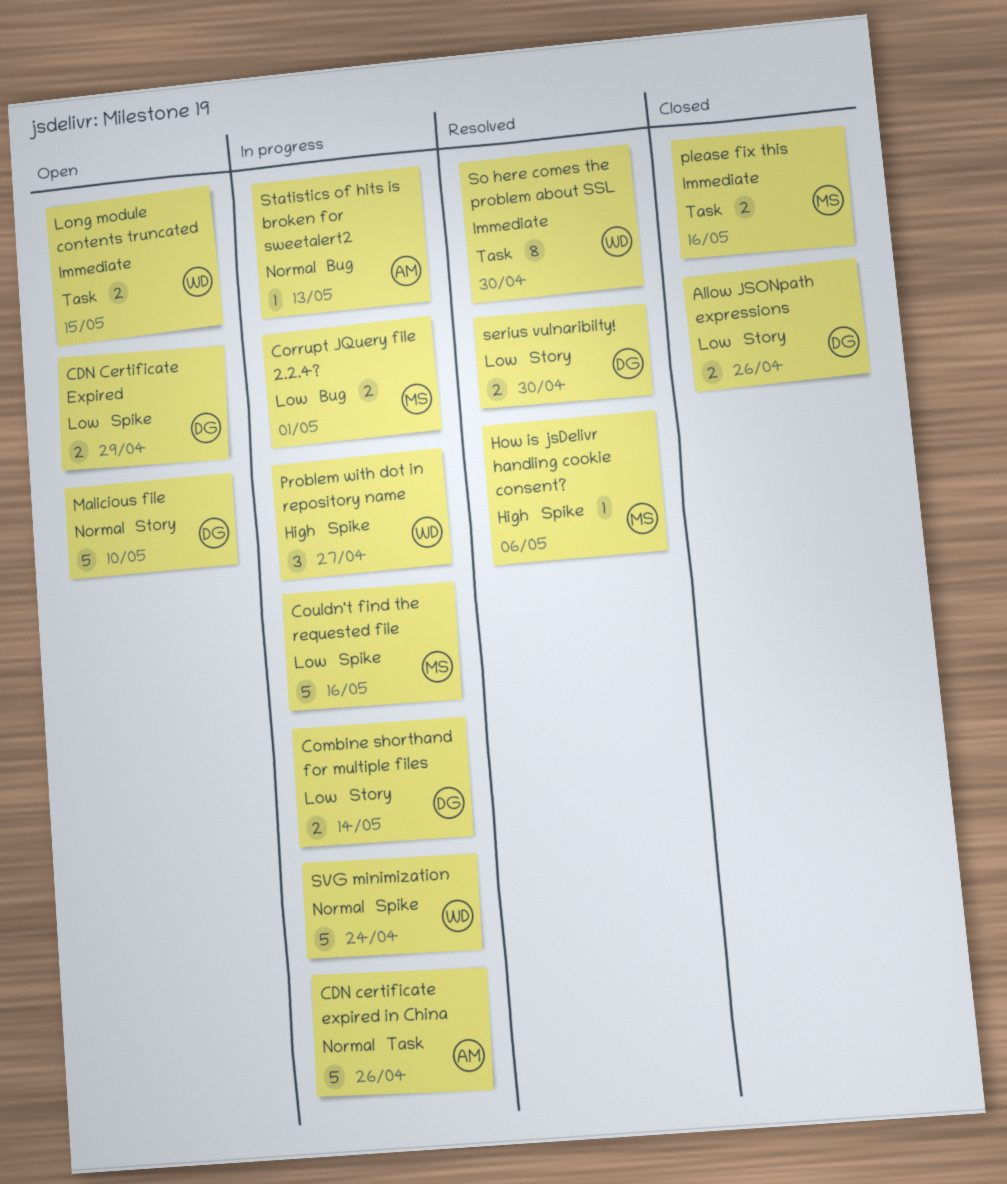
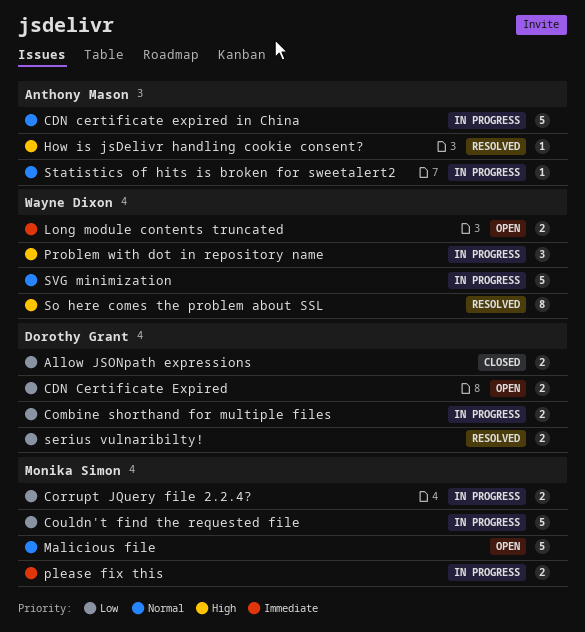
How is jsDelivr handling cookie consent?, owner: Monika Simon -> Anthony Mason
Malicious file, owner: Dorothy Grant -> Monika Simon
please fix this, status: Closed -> In progress
So here comes the problem about SSL, priority: Immediate -> High

